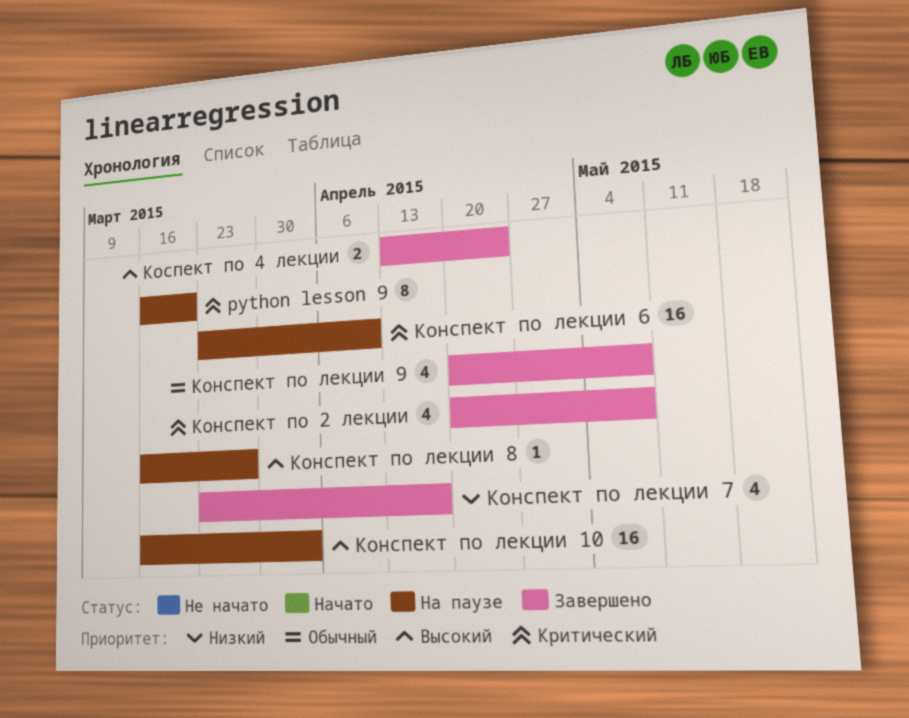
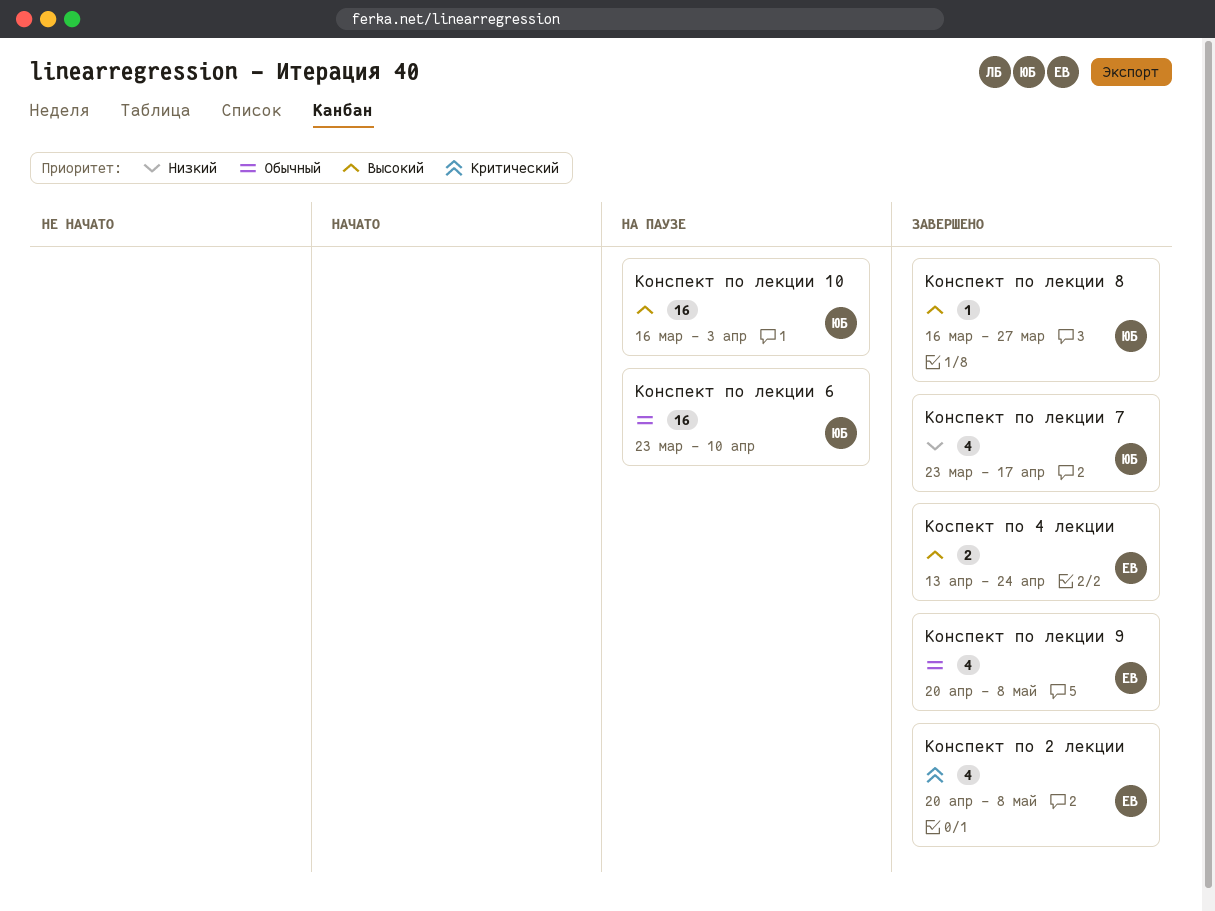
python lesson 9: present -> none
Конспект по лекции 6, priority: Критический -> Обычный
Конспект по лекции 8, status: На паузе -> Завершено

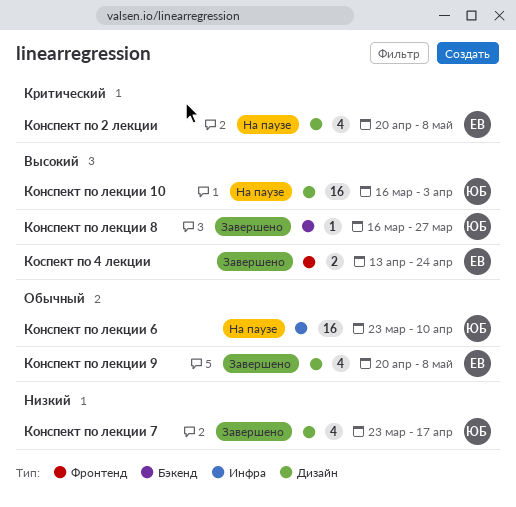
Конспект по 2 лекции, status: Завершено -> На паузе

